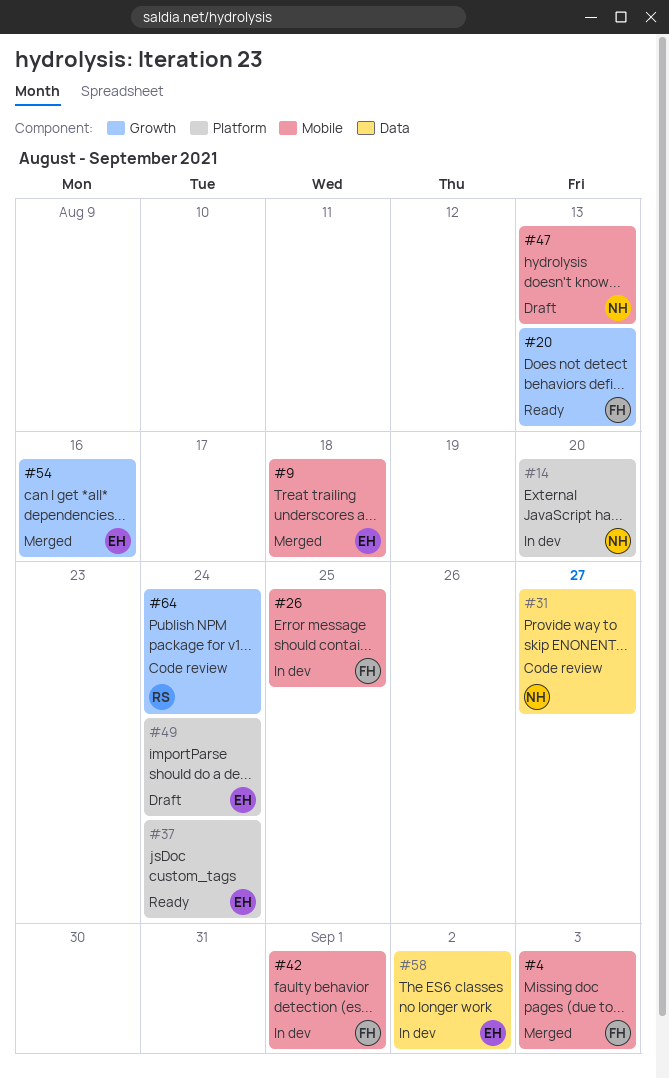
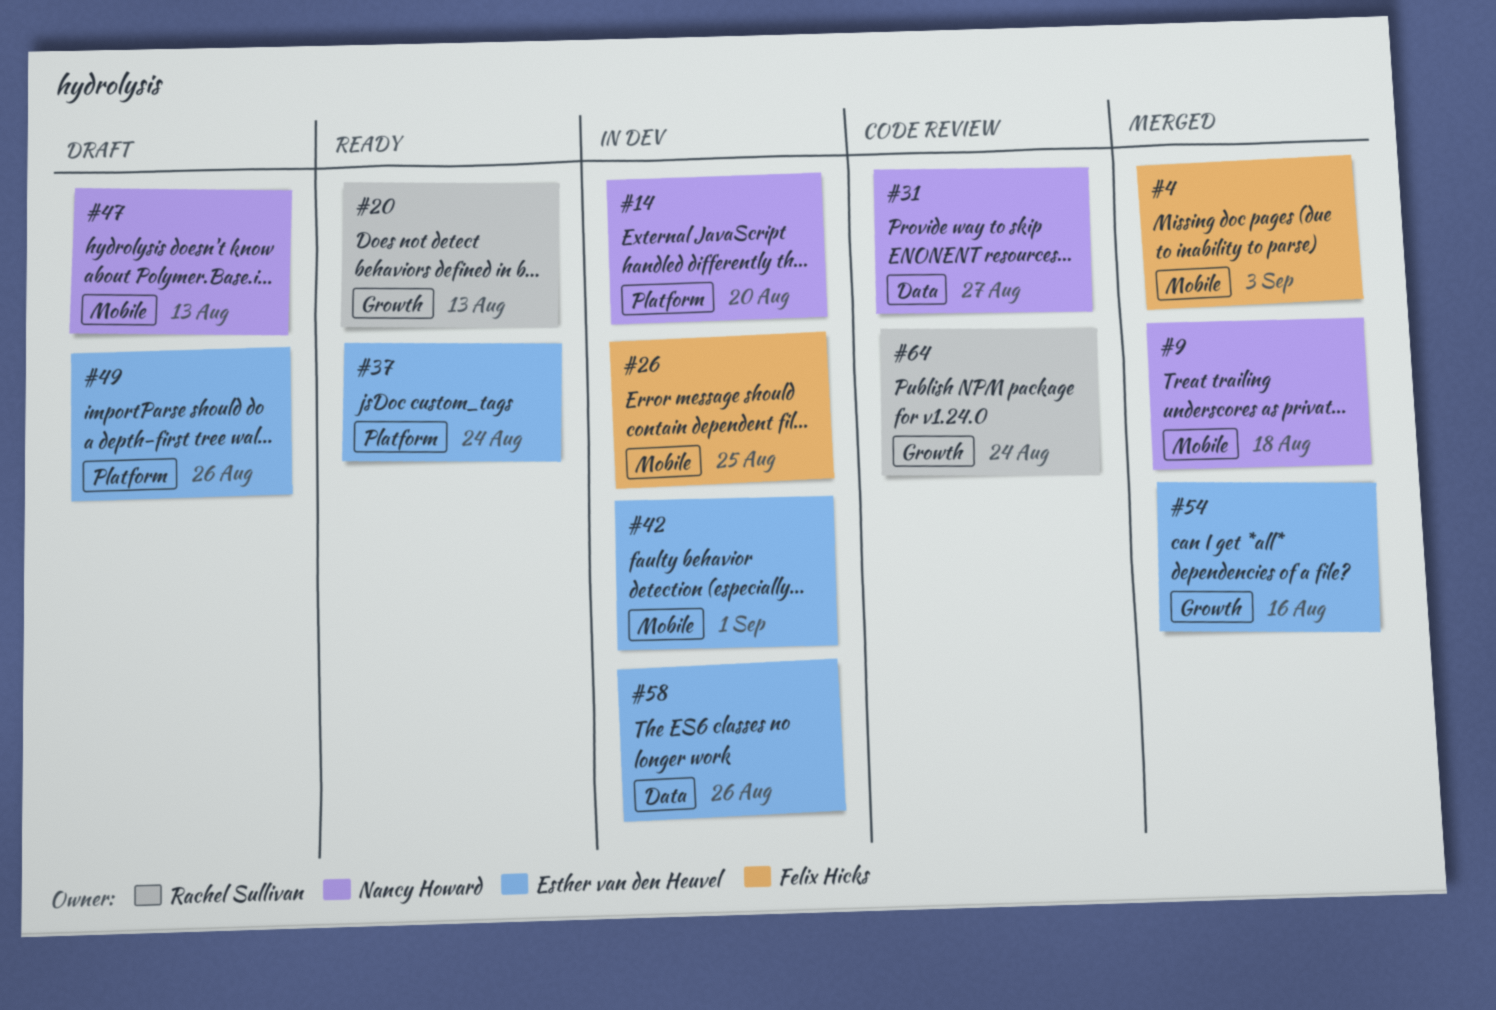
#9, owner: Esther van den Heuvel -> Nancy Howard
#20, owner: Felix Hicks -> Rachel Sullivan
#42, owner: Felix Hicks -> Esther van den Heuvel
#49, due: Aug 24 -> Aug 26
#58, due: Sep 2 -> Aug 26

